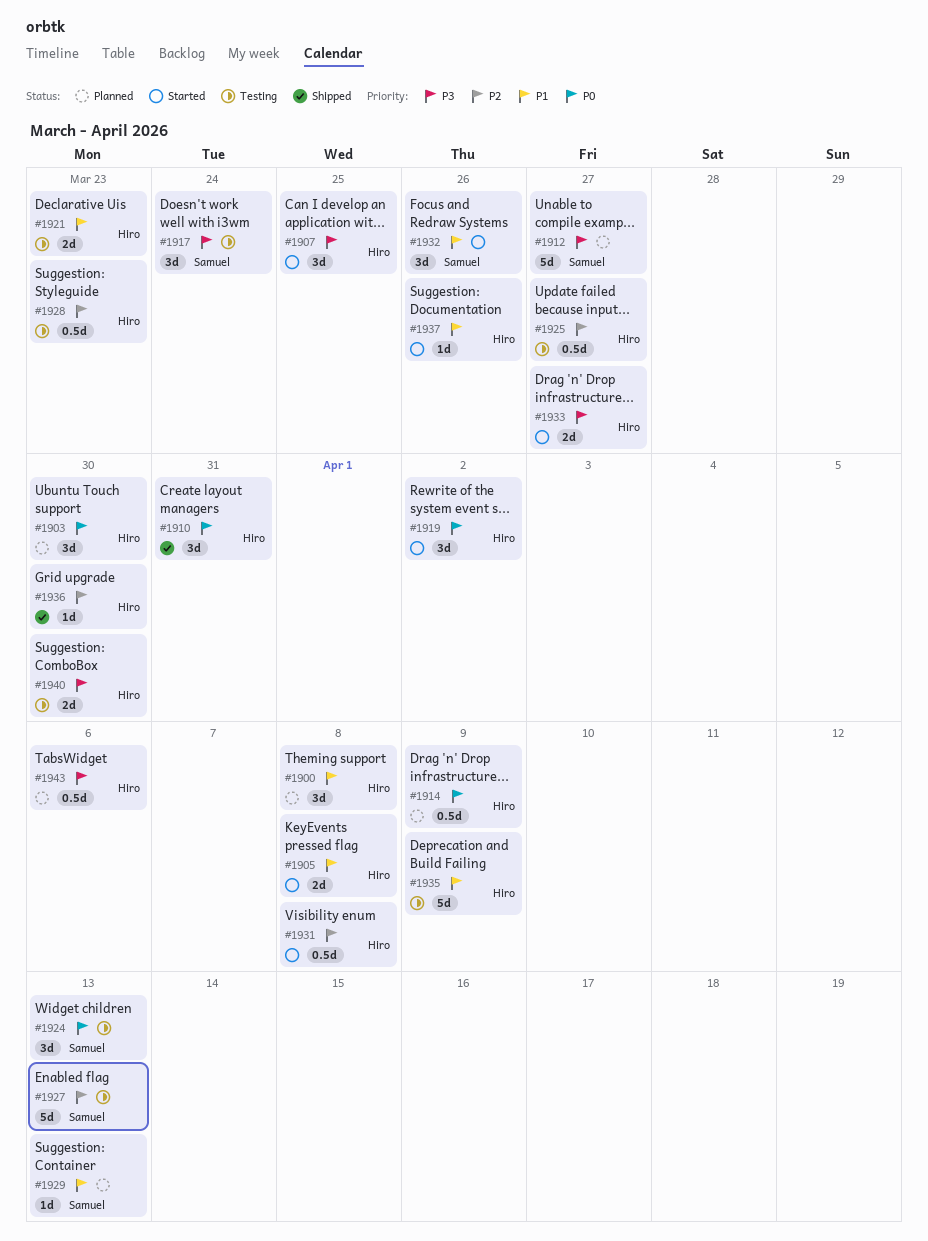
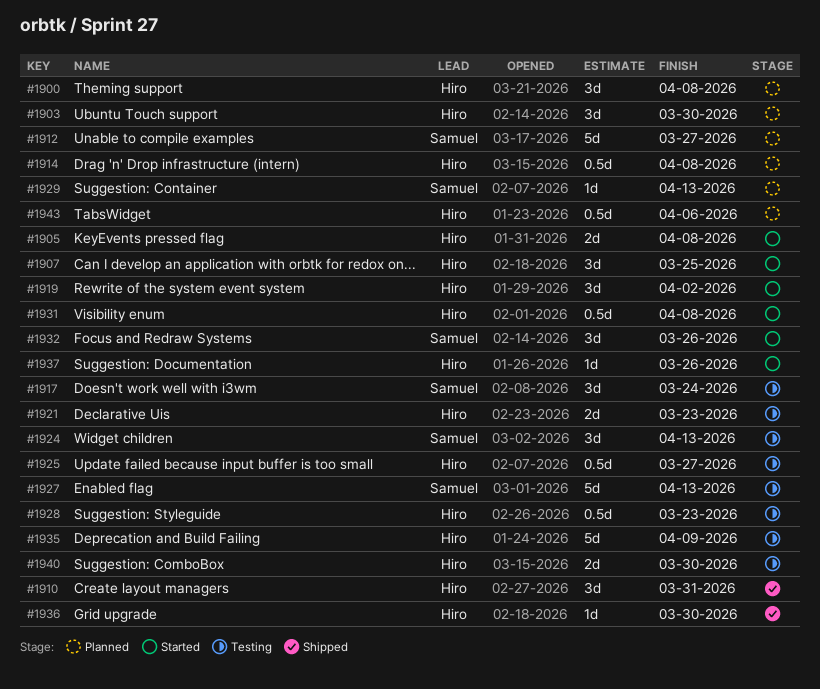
#1914, due: Apr 9 -> Apr 8
#1933: present -> none

